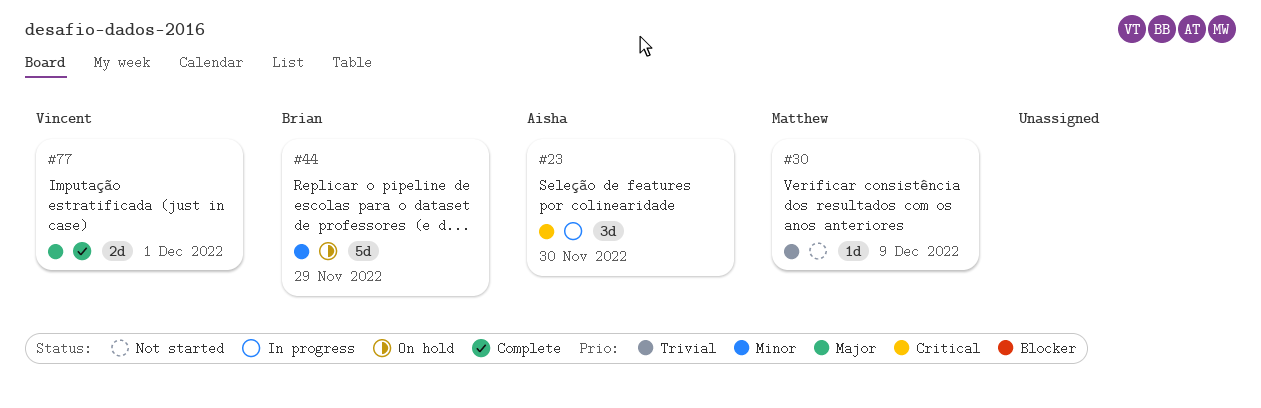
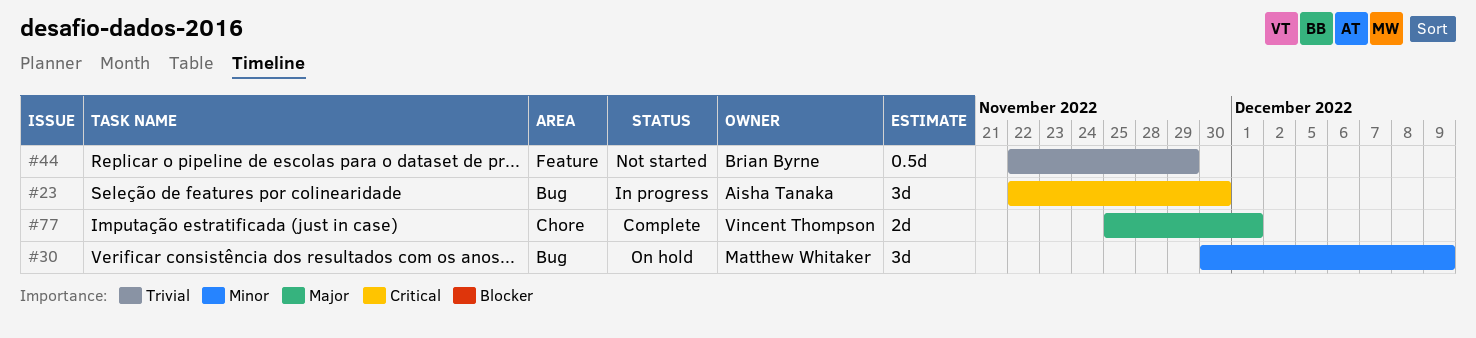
#30, status: Not started -> On hold
#30, priority: Trivial -> Minor
#30, estimate: 1d -> 3d
#44, status: On hold -> Not started
#44, priority: Minor -> Trivial
#44, estimate: 5d -> 0.5d

